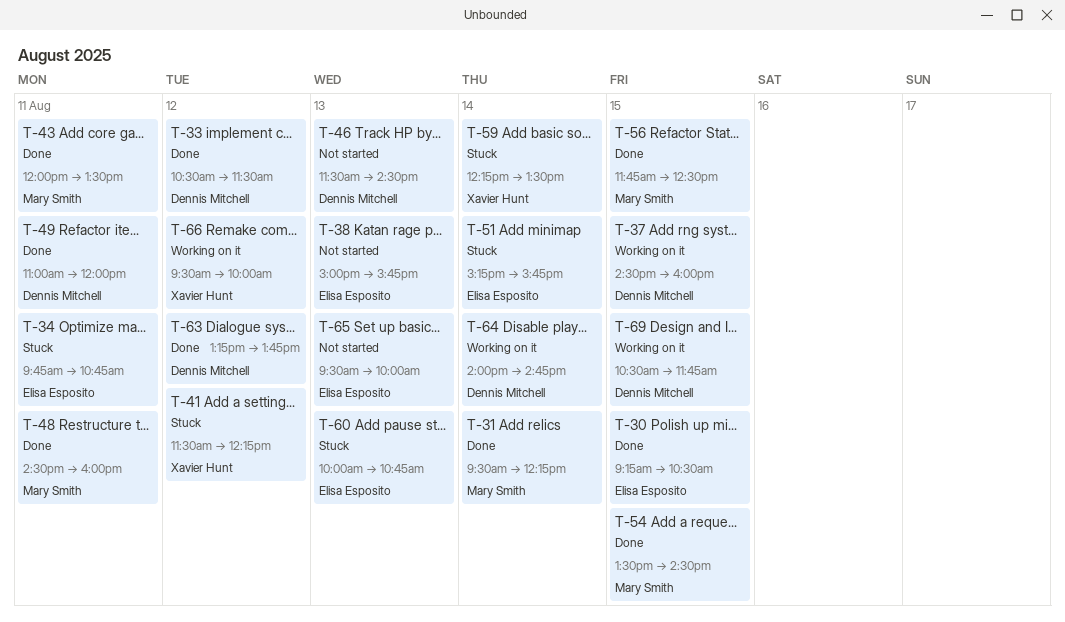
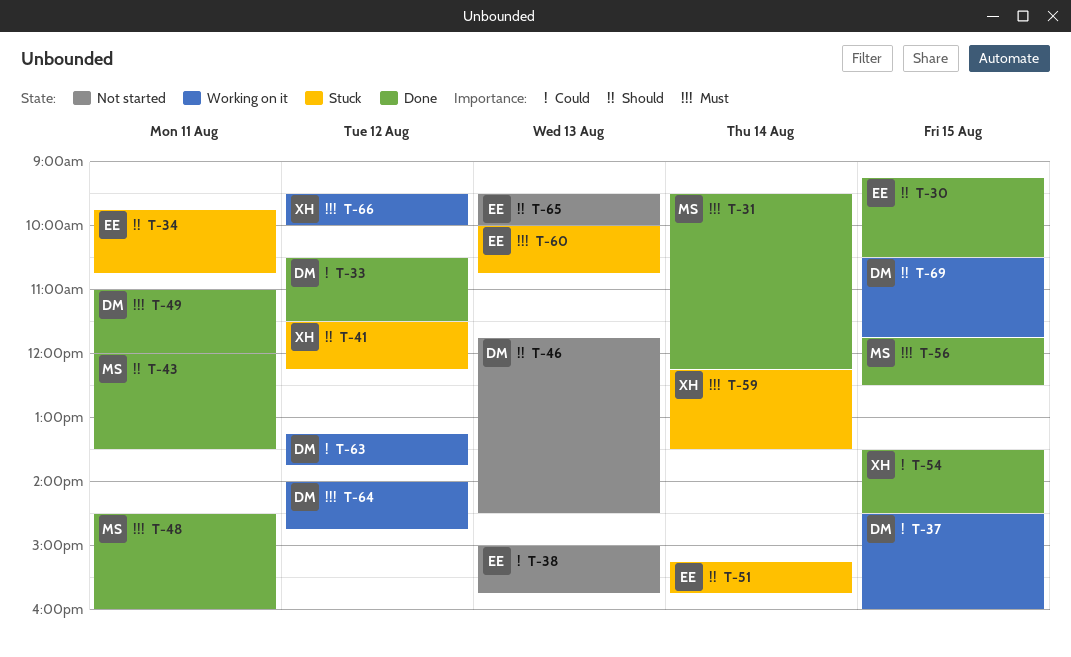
T-46, begins: 11:30 -> 11:45
T-54, owner: Mary Smith -> Xavier Hunt
T-63, status: Done -> Working on it
T-64, day: Aug 14 -> Aug 12

